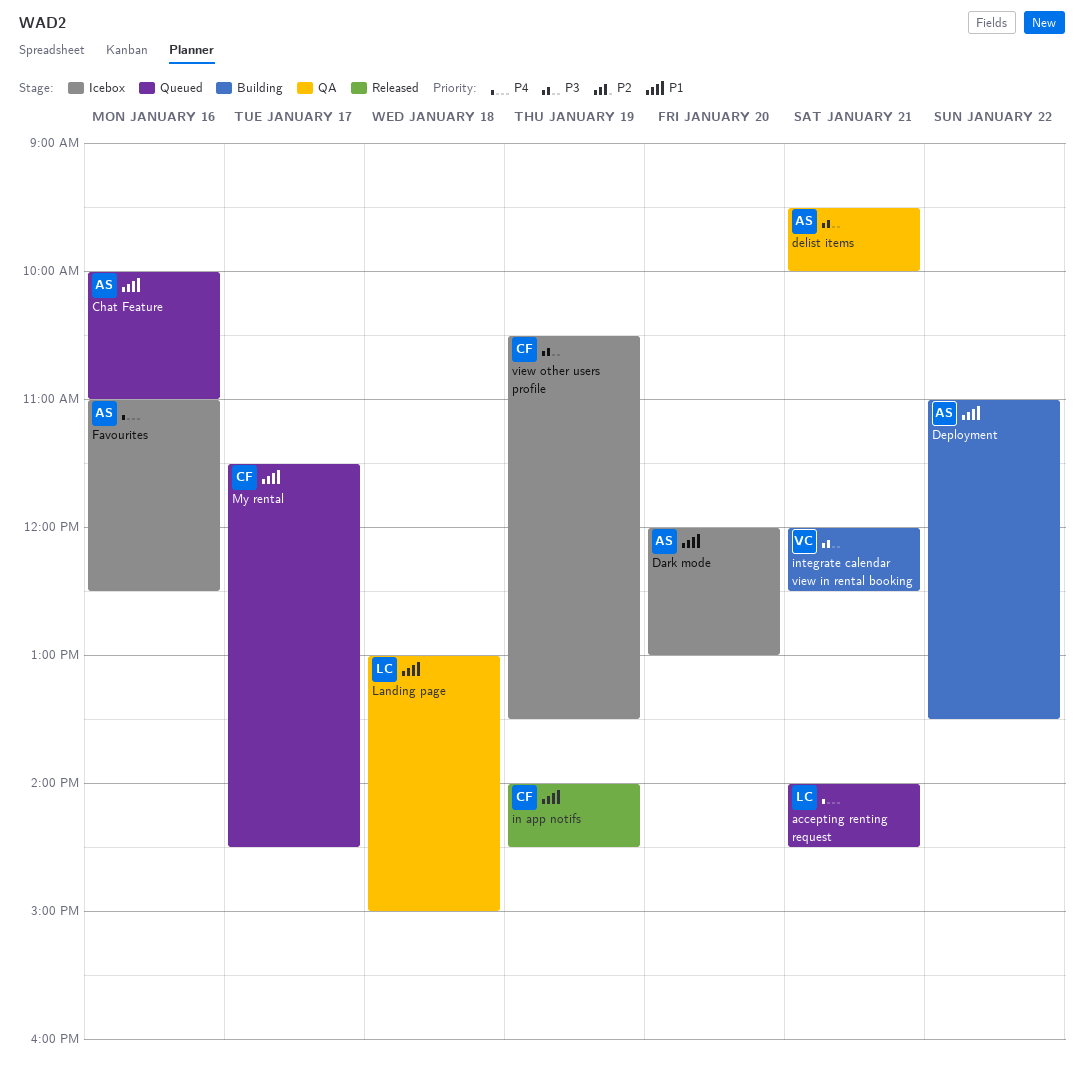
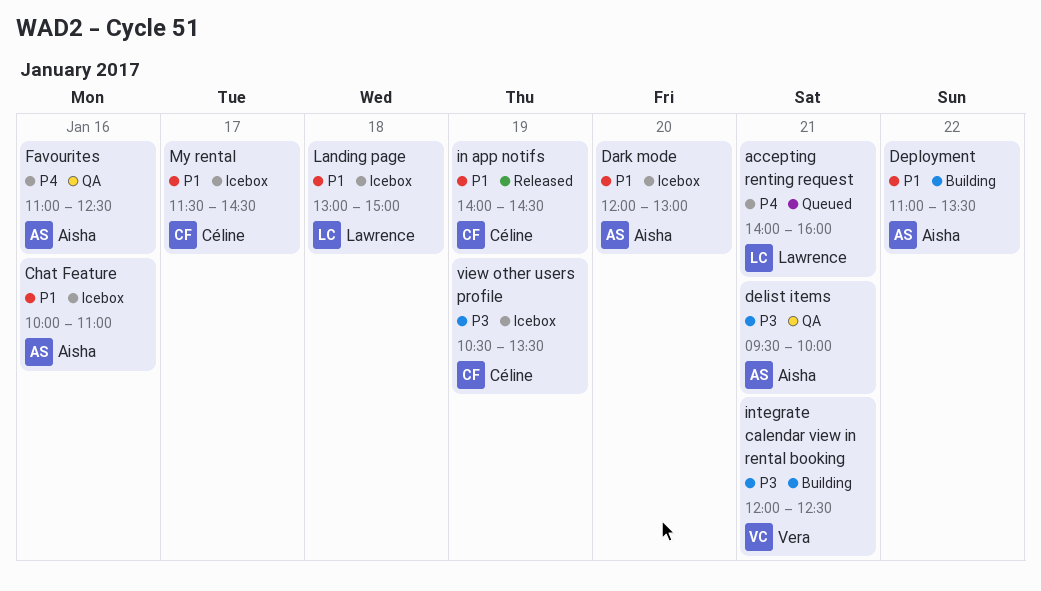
accepting renting request, ends: 14:30 -> 16:00
Chat Feature, status: Queued -> Icebox
Favourites, status: Icebox -> QA
Landing page, status: QA -> Icebox
My rental, status: Queued -> Icebox

